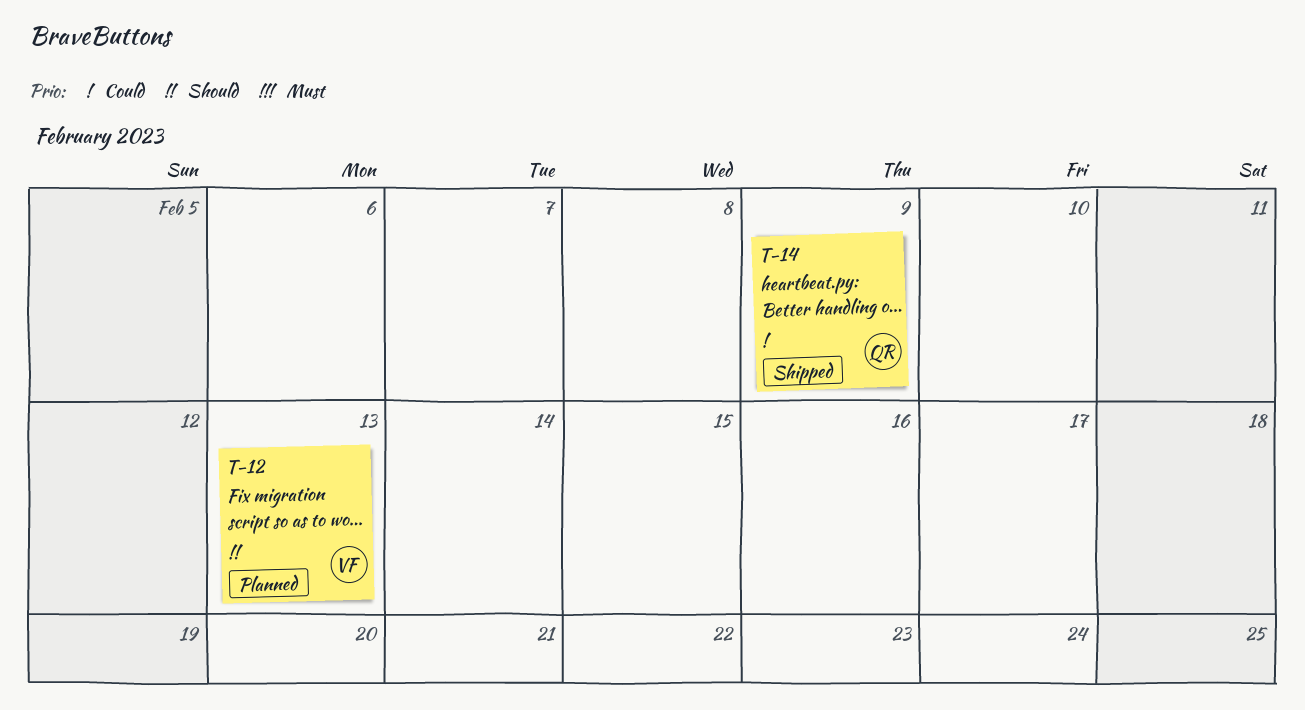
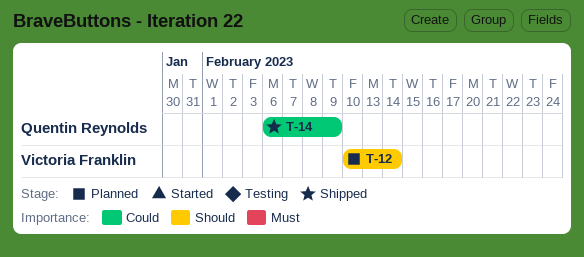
T-12, due: Feb 13 -> Feb 14

